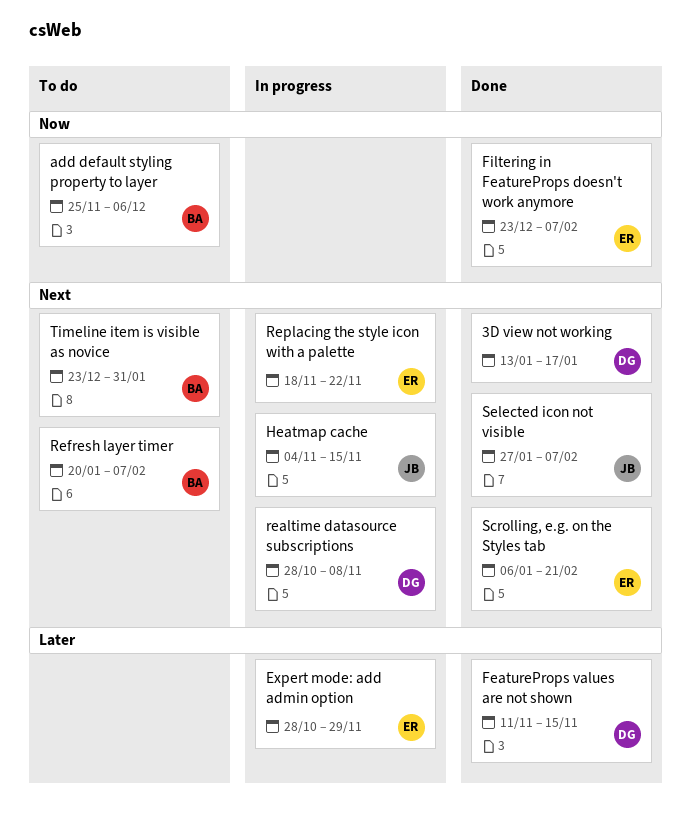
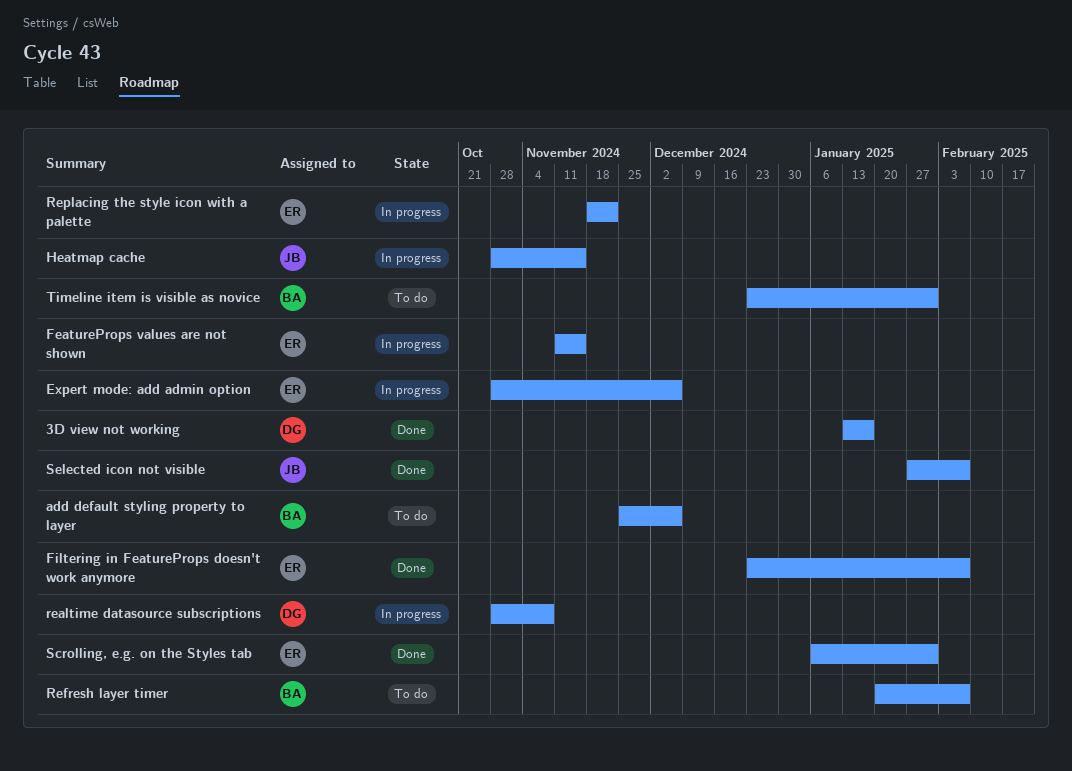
Expert mode: add admin option, due: Nov 29 -> Dec 6
FeatureProps values are not shown, status: Done -> In progress
FeatureProps values are not shown, owner: DG -> ER
Heatmap cache, start: Nov 4 -> Oct 28
Scrolling, e.g. on the Styles tab, due: Feb 21 -> Jan 31

